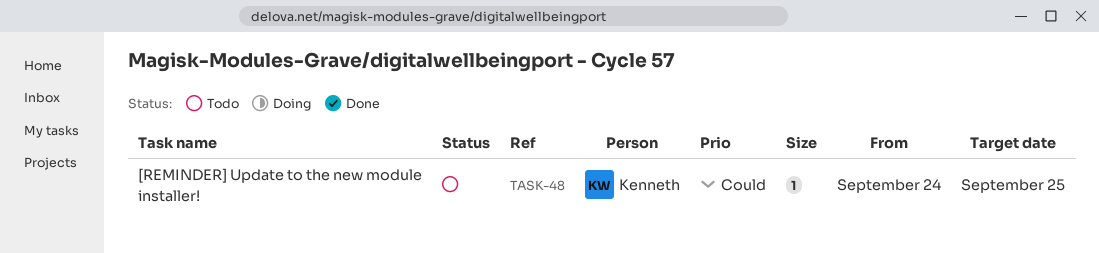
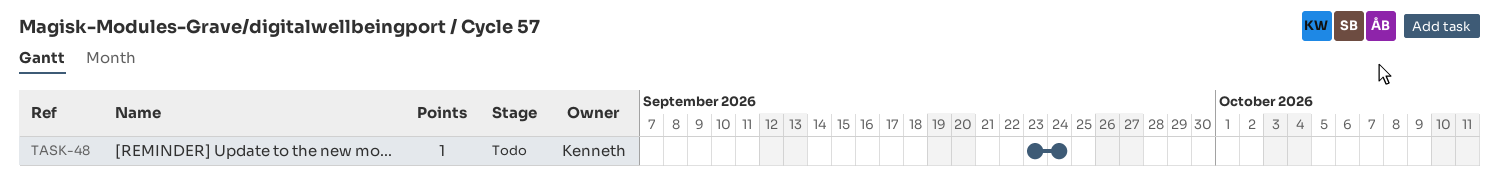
TASK-48, start: Sep 24 -> Sep 23
TASK-48, due: Sep 25 -> Sep 24

